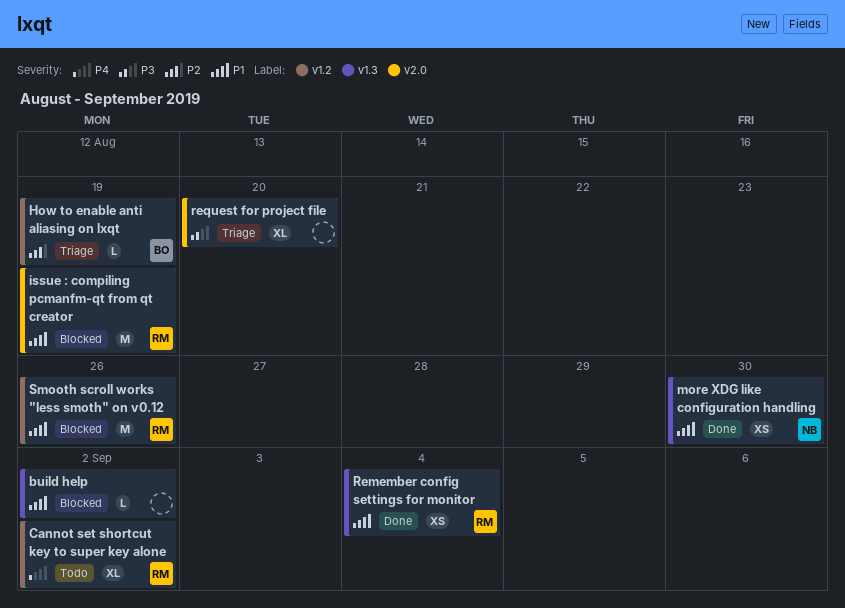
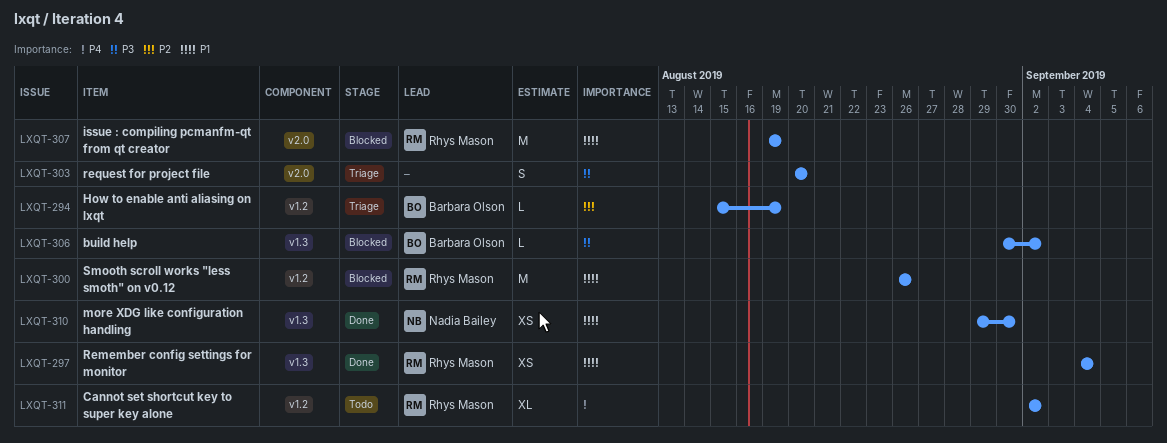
build help, owner: none -> Barbara Olson
build help, priority: P1 -> P3
request for project file, estimate: XL -> S

